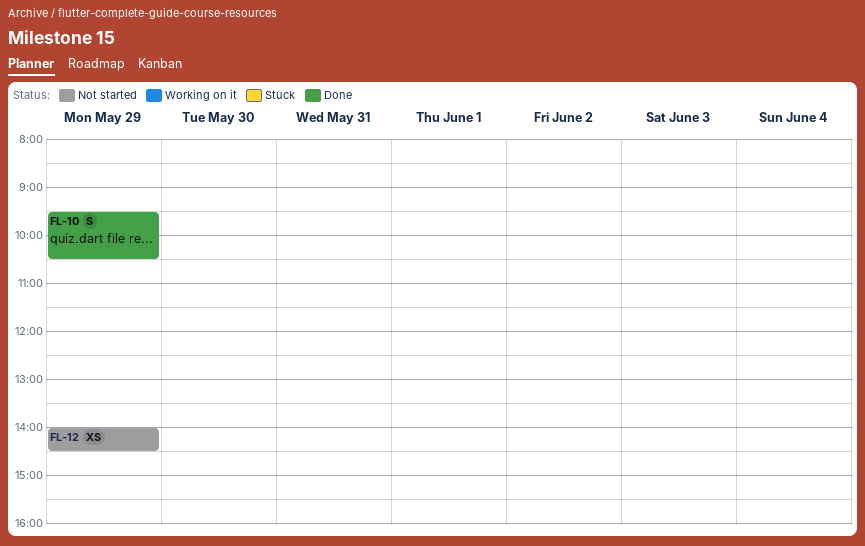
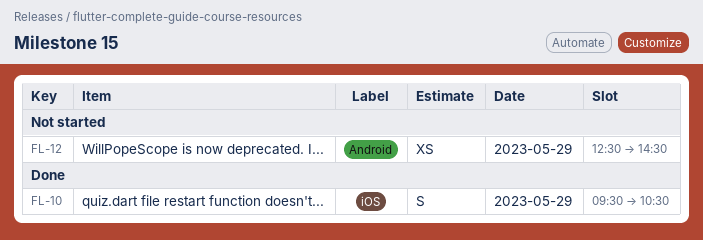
FL-12, begins: 14:00 -> 12:30

